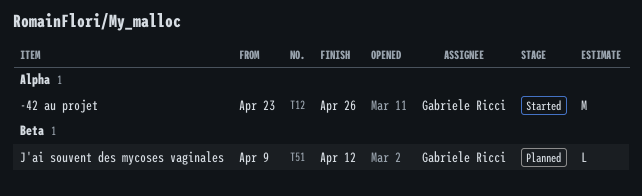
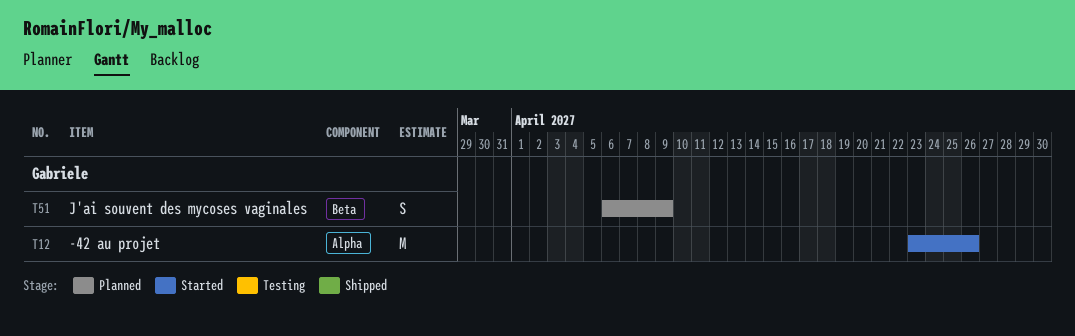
T51, estimate: L -> S
T51, start: Apr 9 -> Apr 6
T51, due: Apr 12 -> Apr 9

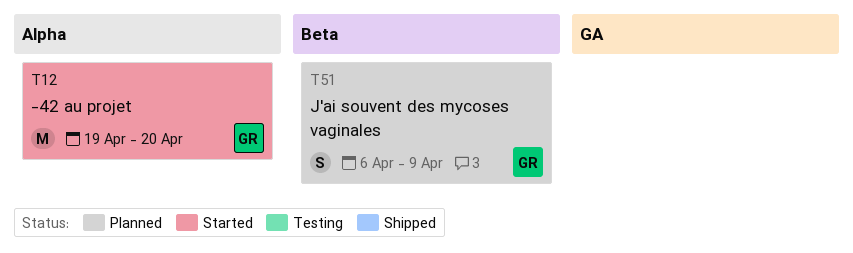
T12, start: Apr 23 -> Apr 19
T12, due: Apr 26 -> Apr 20

